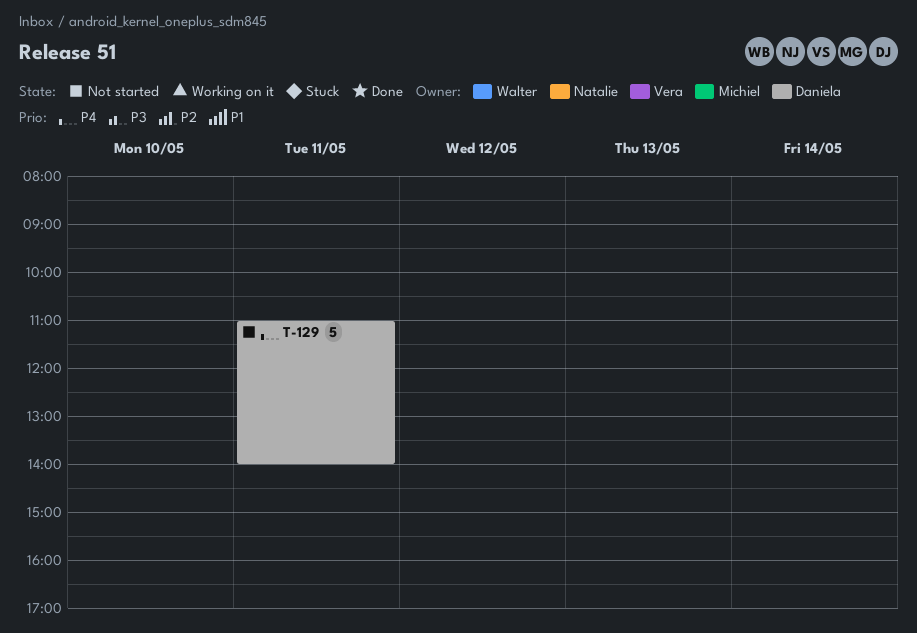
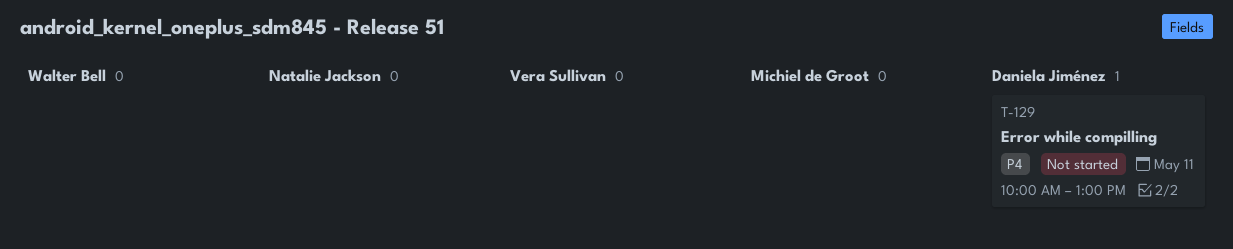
T-129, begins: 11:00 -> 10:00
T-129, ends: 14:00 -> 13:00

